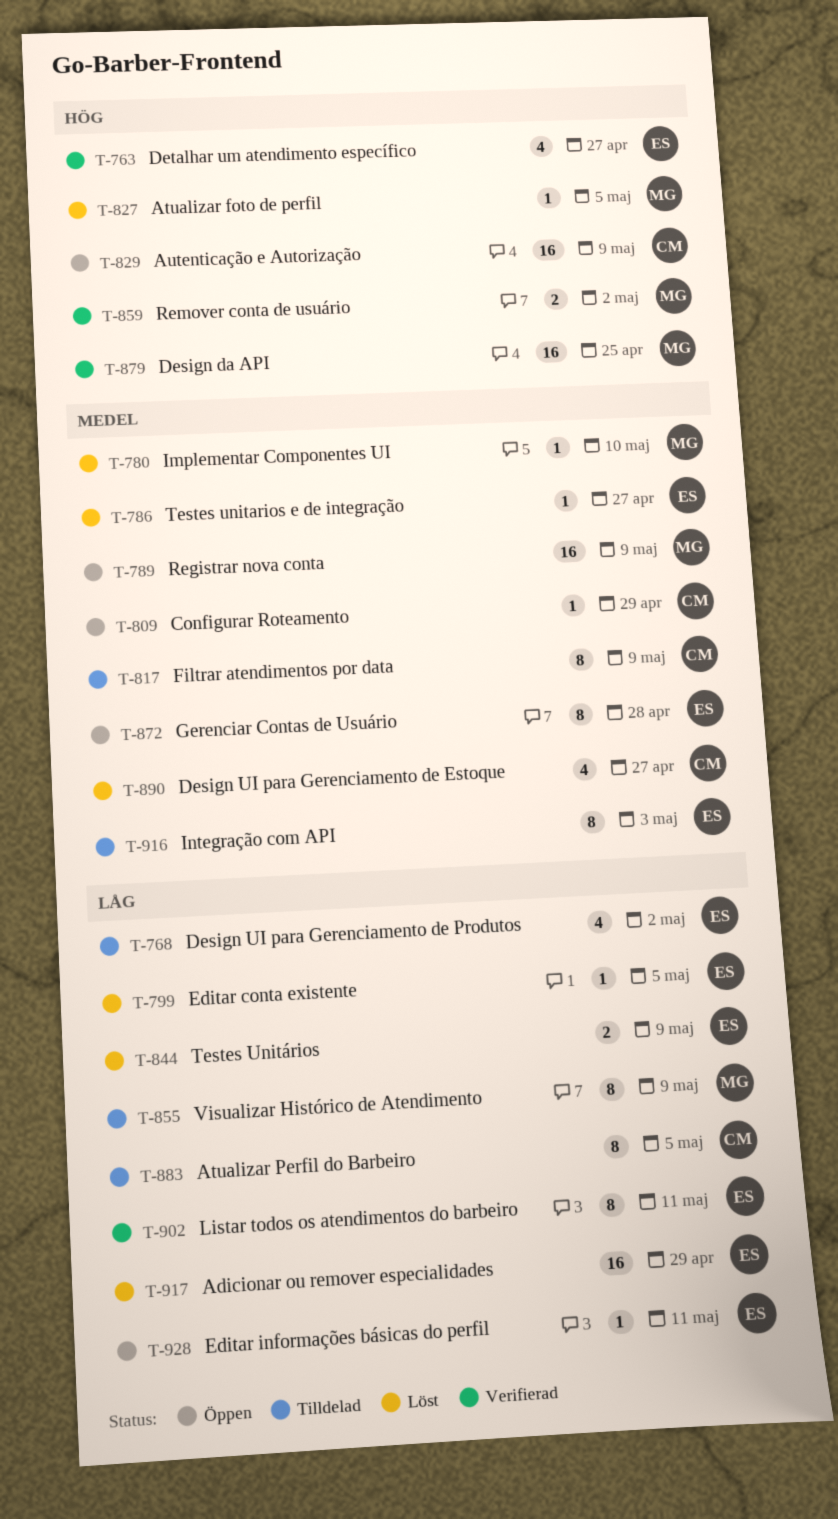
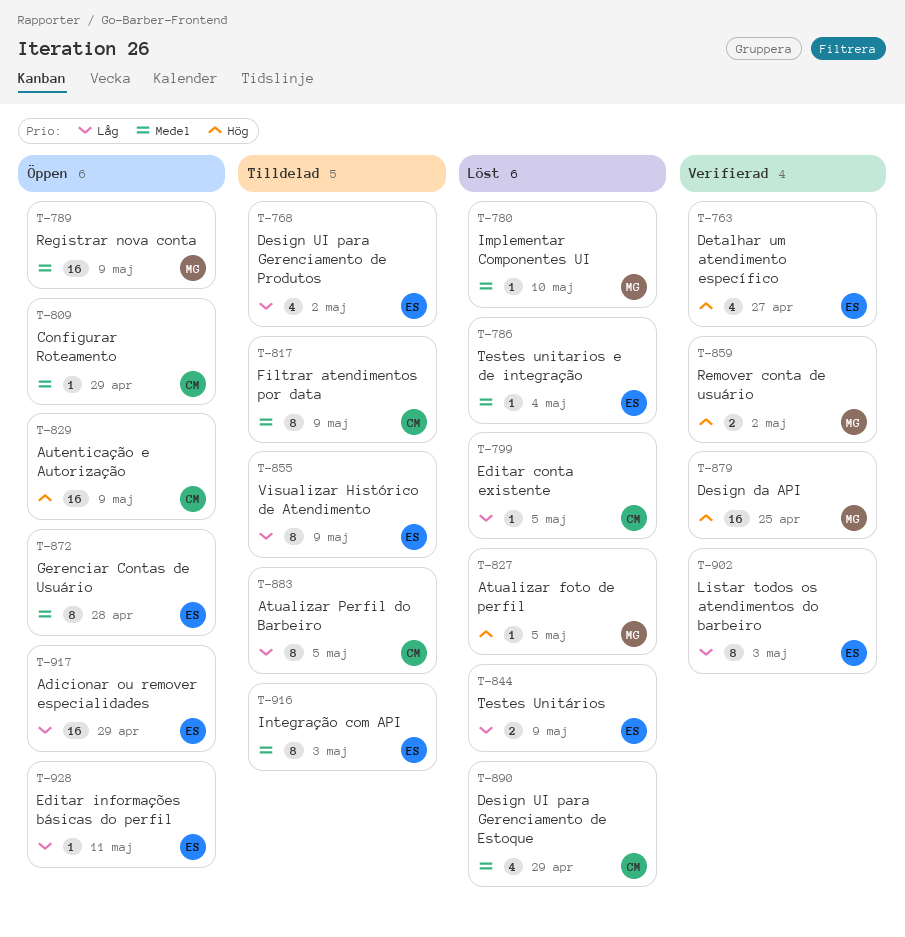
T-786, due: Apr 27 -> May 4
T-799, owner: ES -> CM
T-855, owner: MG -> ES
T-890, due: Apr 27 -> Apr 29
T-902, due: May 11 -> May 3
T-917, status: Löst -> Öppen

